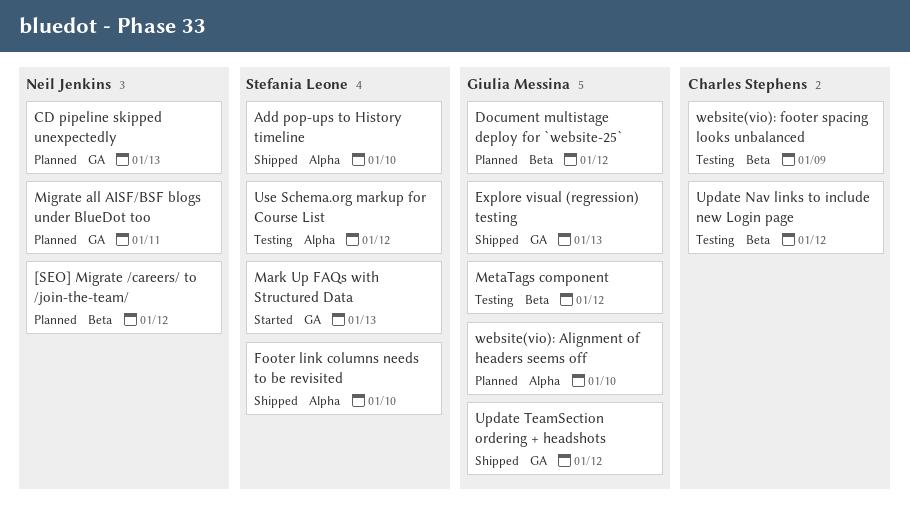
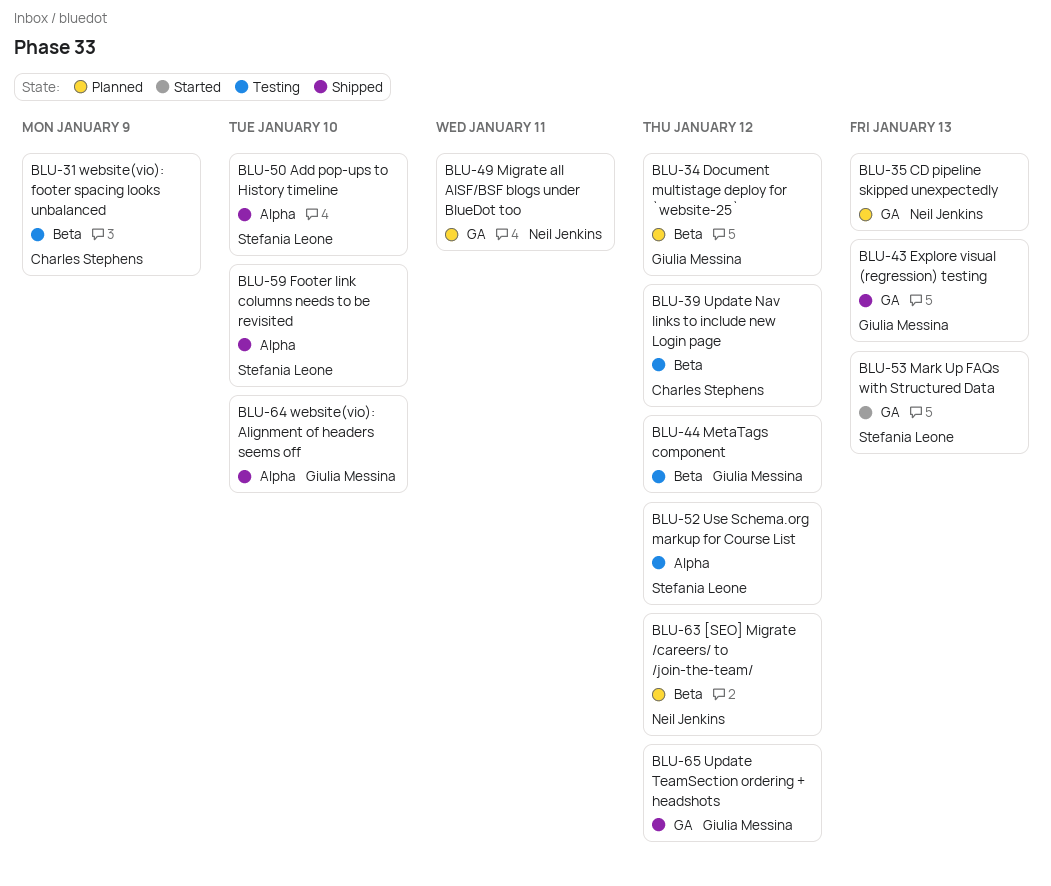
website(vio): Alignment of headers seems off, status: Planned -> Shipped

